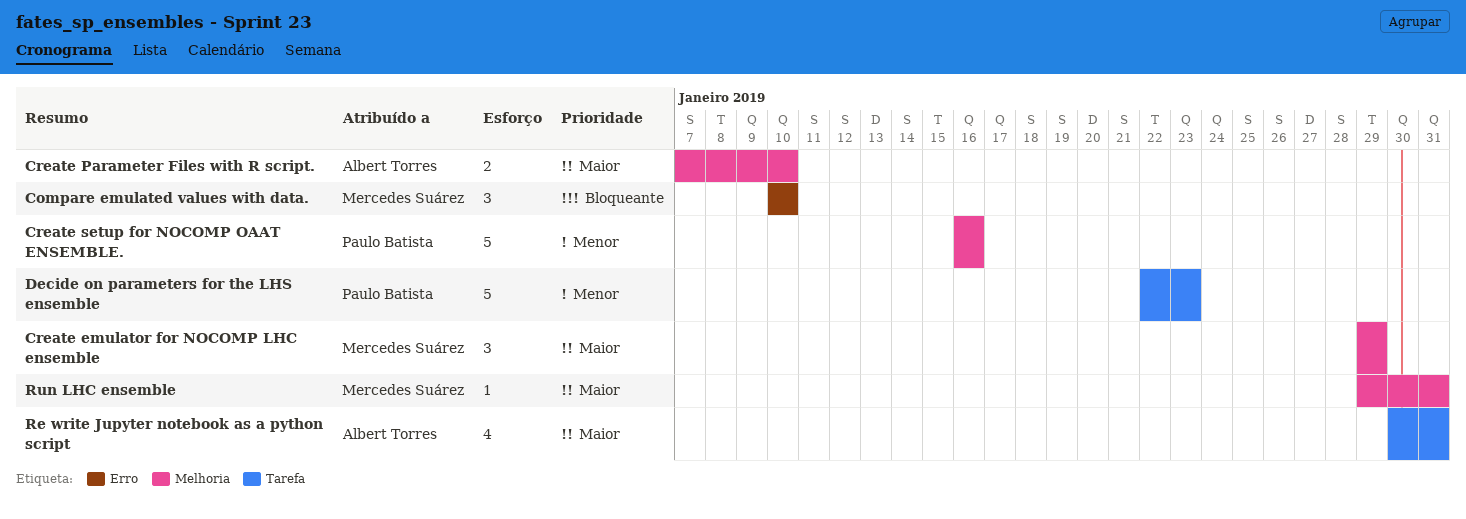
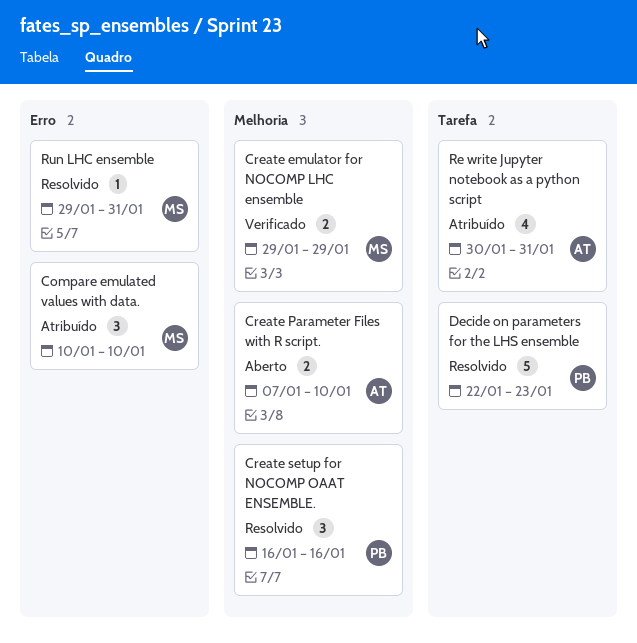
Create emulator for NOCOMP LHC ensemble, estimate: 3 -> 2
Create setup for NOCOMP OAAT ENSEMBLE., estimate: 5 -> 3
Run LHC ensemble, label: Melhoria -> Erro

